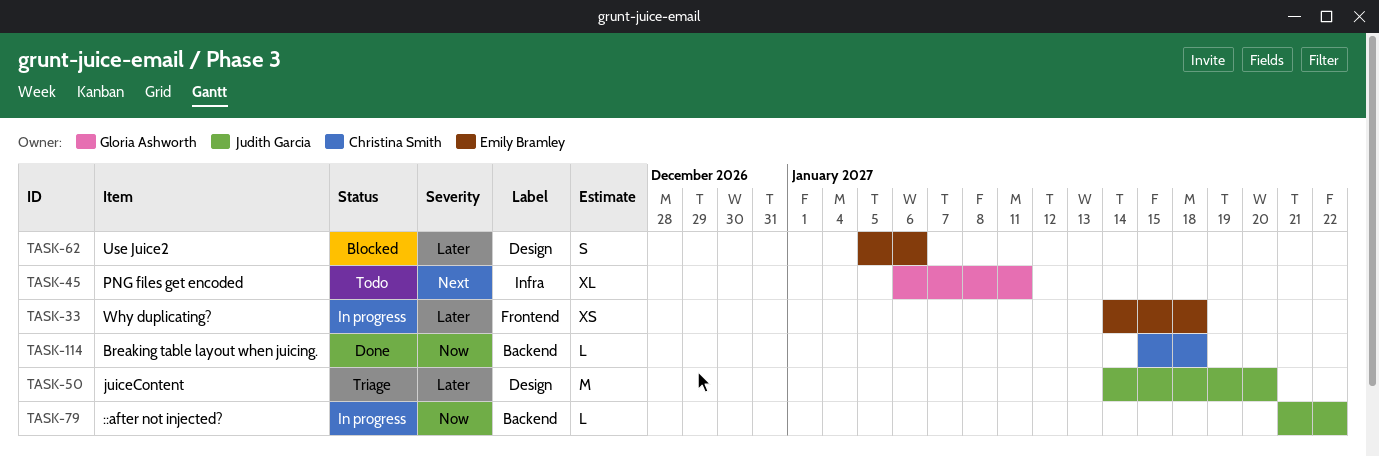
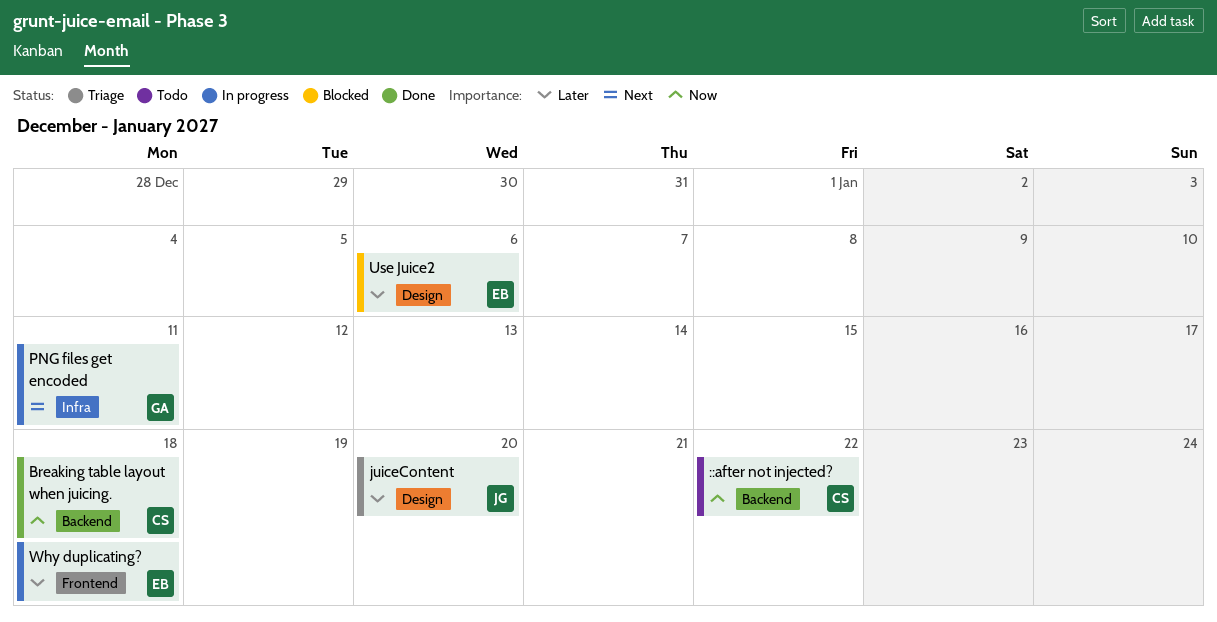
::after not injected?, status: In progress -> Todo
::after not injected?, owner: Judith Garcia -> Christina Smith
PNG files get encoded, status: Todo -> In progress

